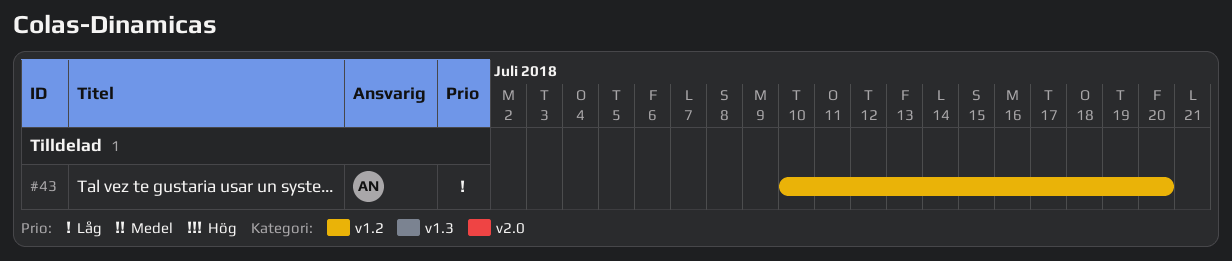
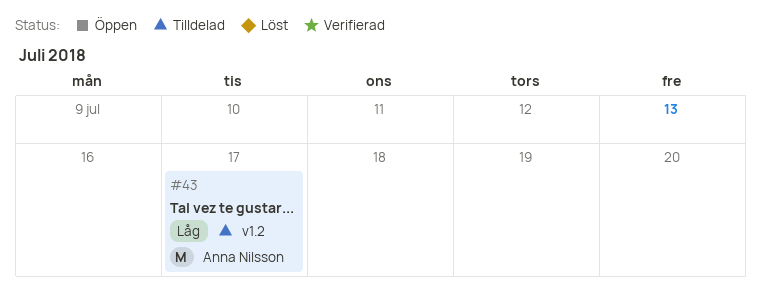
#43, due: Jul 20 -> Jul 17

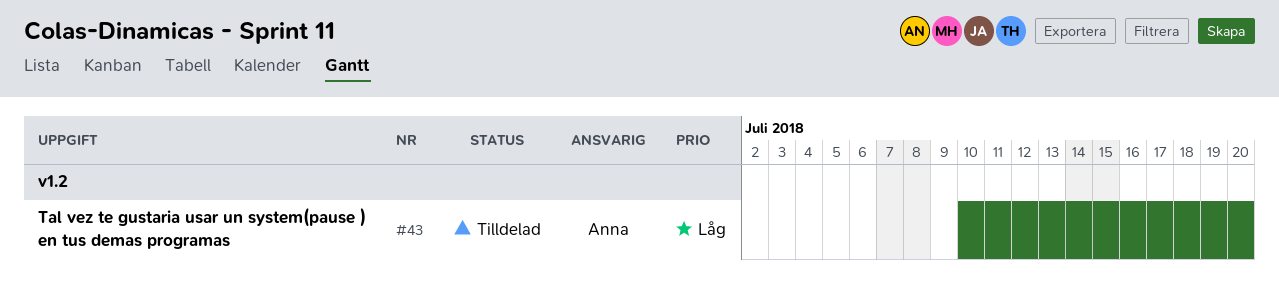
#43, due: Jul 17 -> Jul 20

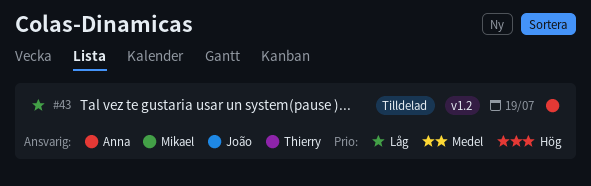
#43, due: Jul 20 -> Jul 19

